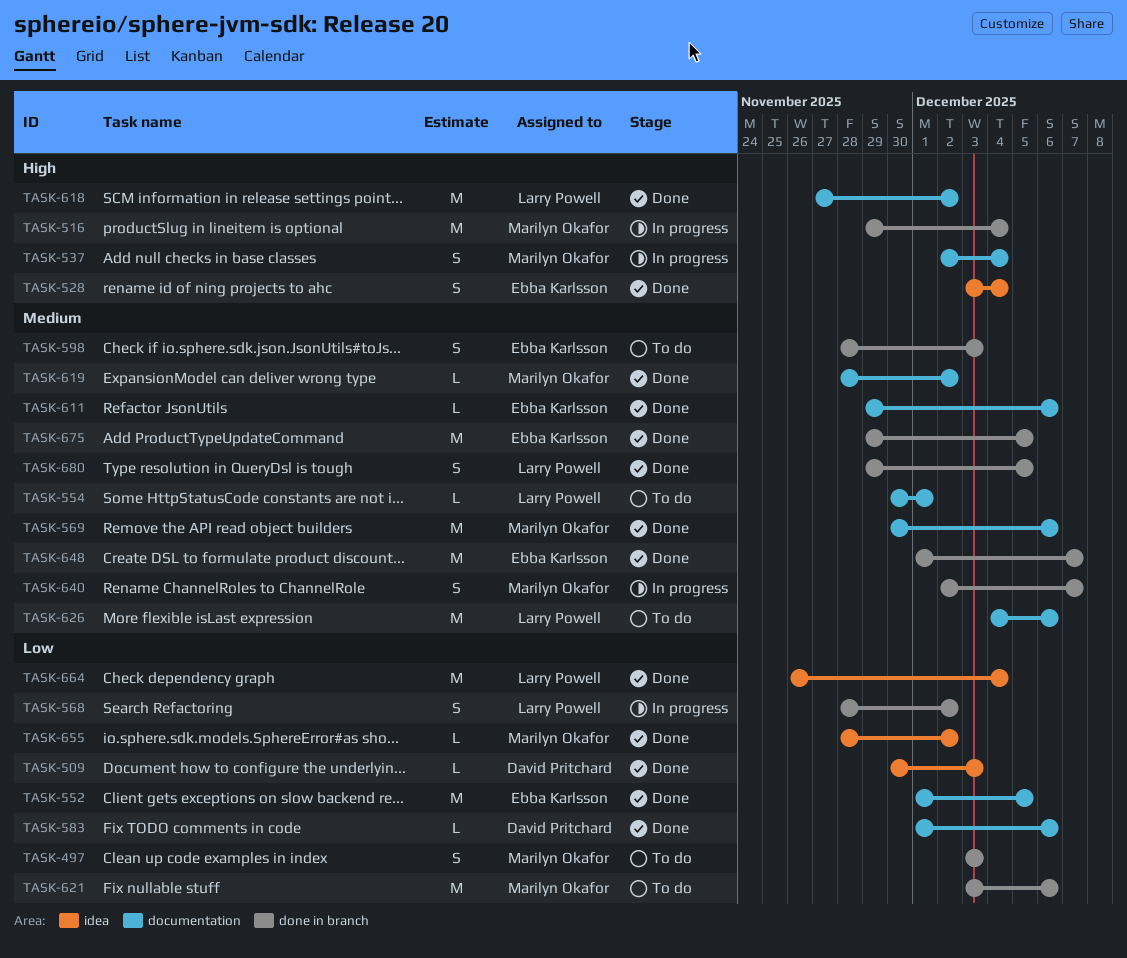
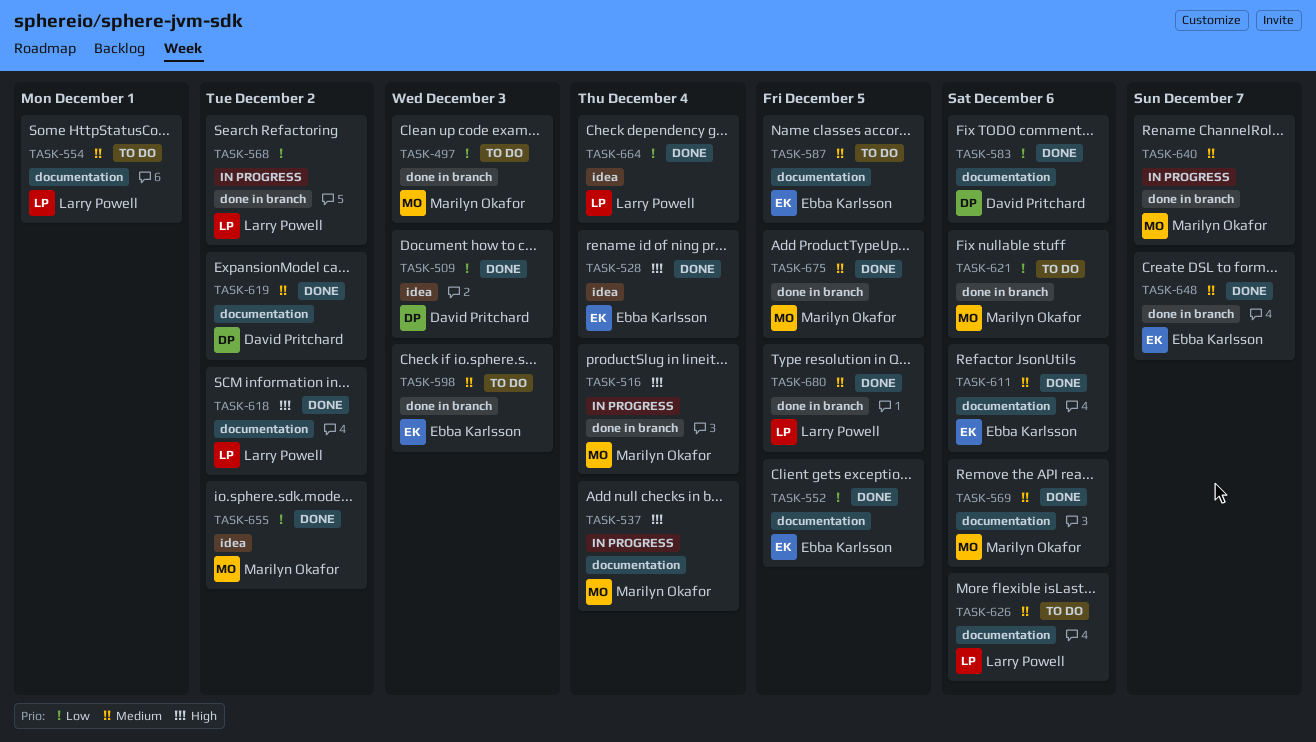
TASK-587: none -> present
TASK-619, owner: Marilyn Okafor -> David Pritchard
TASK-675, owner: Ebba Karlsson -> Marilyn Okafor

